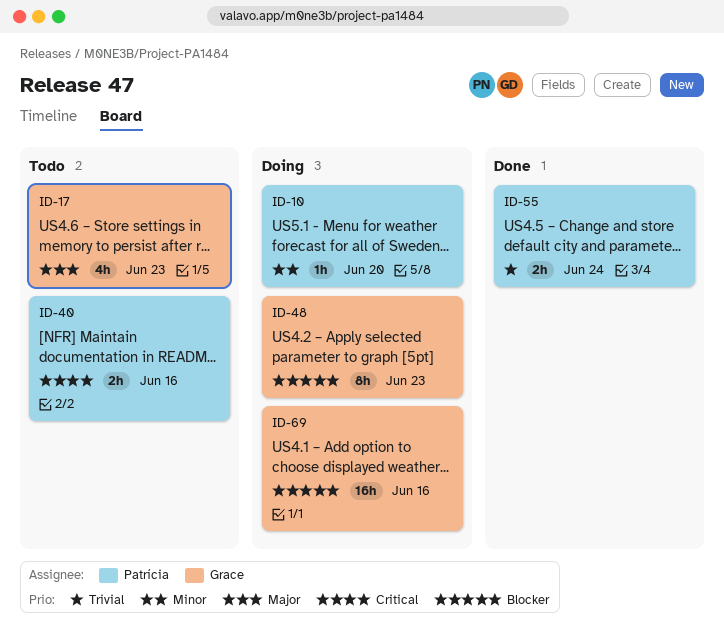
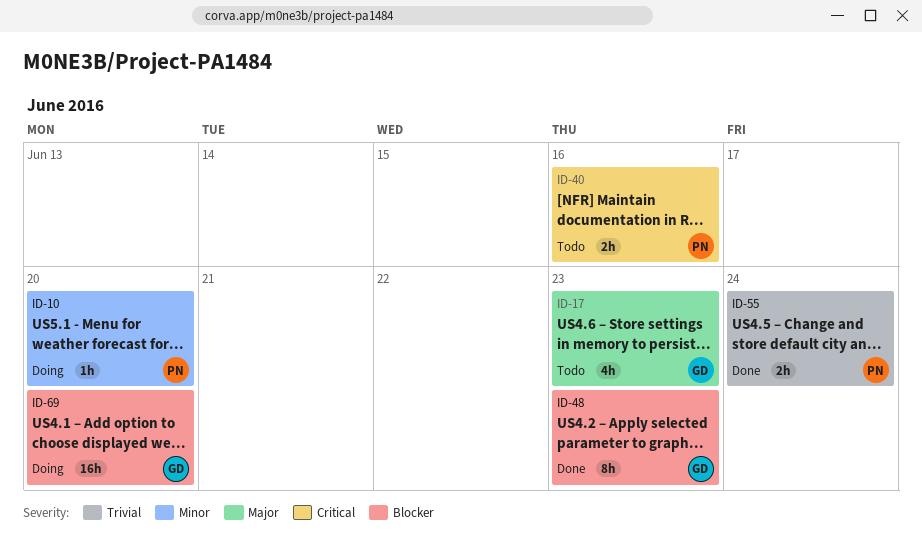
ID-48, status: Doing -> Done
ID-69, due: Jun 16 -> Jun 20

